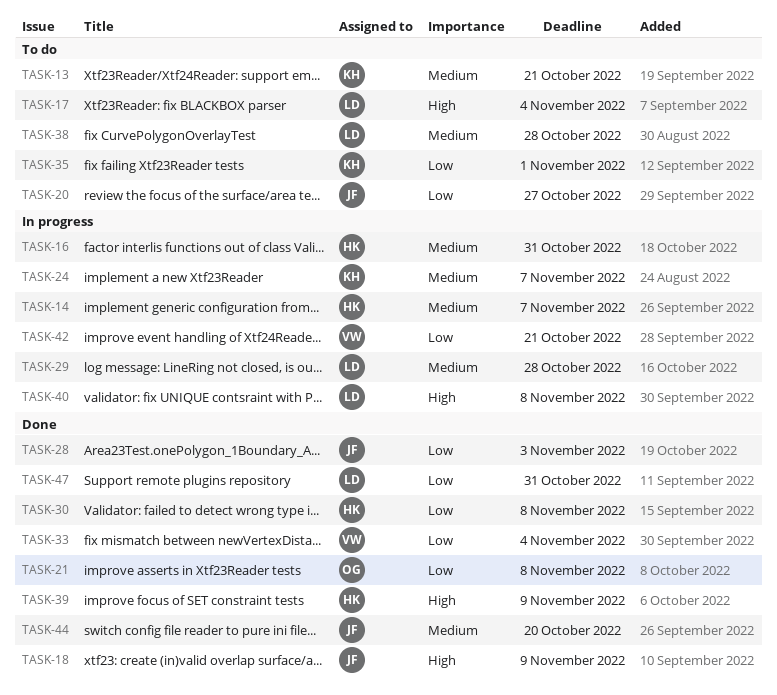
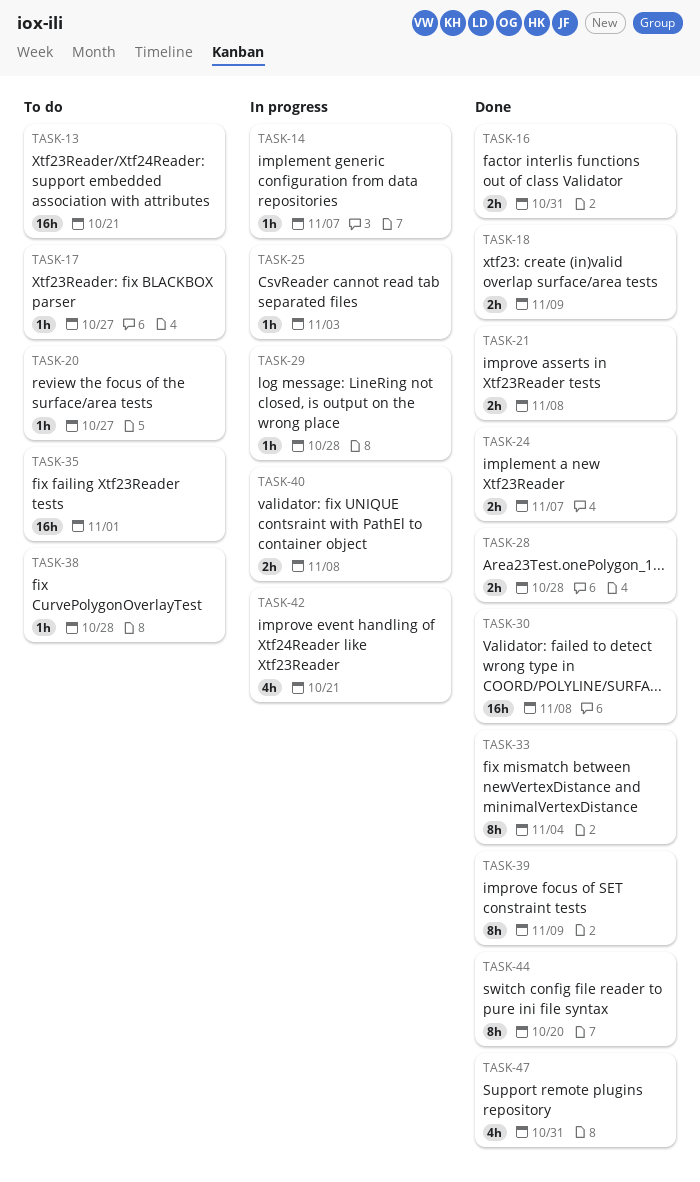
TASK-16, status: In progress -> Done
TASK-17, due: Nov 4 -> Oct 27
TASK-24, status: In progress -> Done
TASK-25: none -> present
TASK-28, due: Nov 3 -> Oct 28

